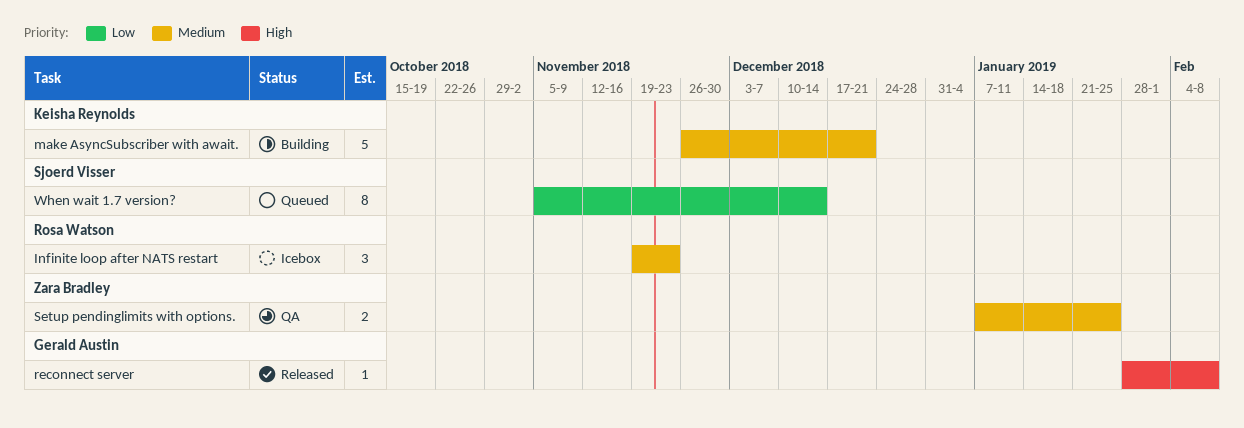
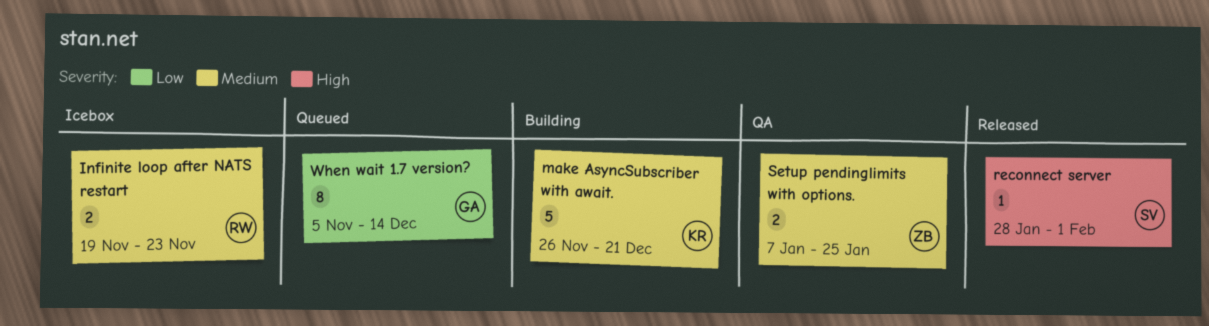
Infinite loop after NATS restart, estimate: 3 -> 2
reconnect server, owner: Gerald Austin -> Sjoerd Visser
reconnect server, due: Feb 8 -> Feb 1
When wait 1.7 version?, owner: Sjoerd Visser -> Gerald Austin

